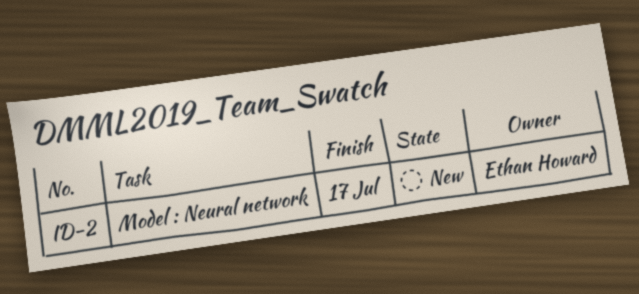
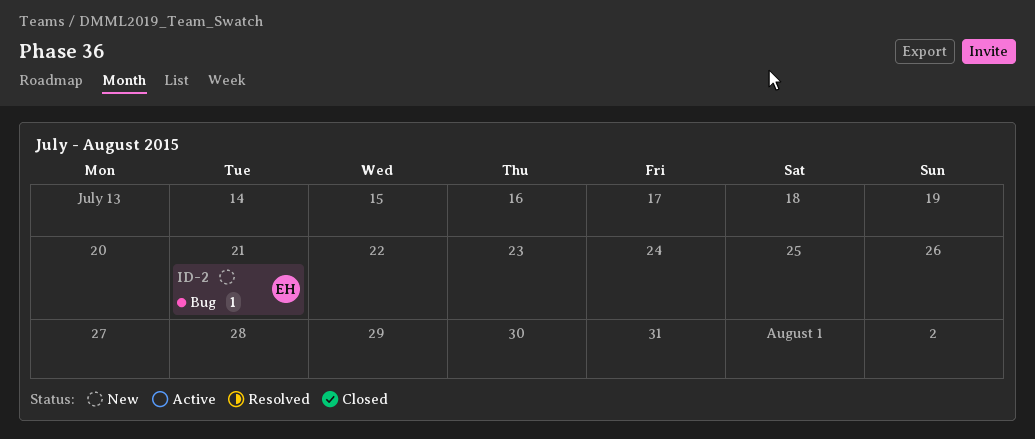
ID-2, due: Jul 17 -> Jul 21

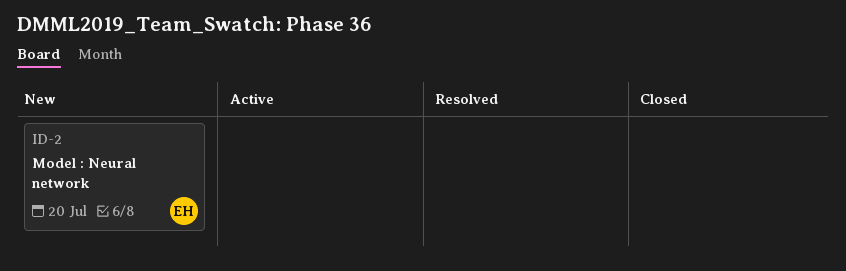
ID-2, due: Jul 21 -> Jul 20

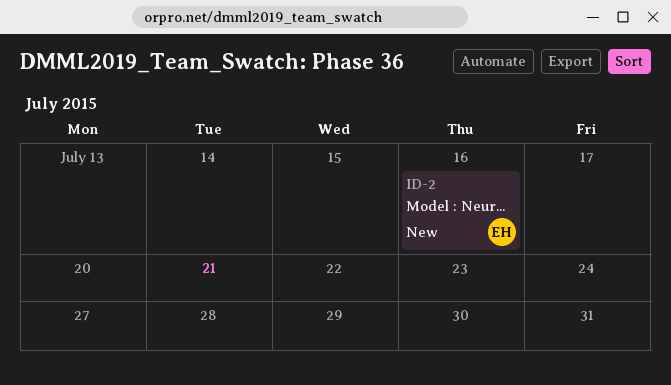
ID-2, due: Jul 20 -> Jul 16

